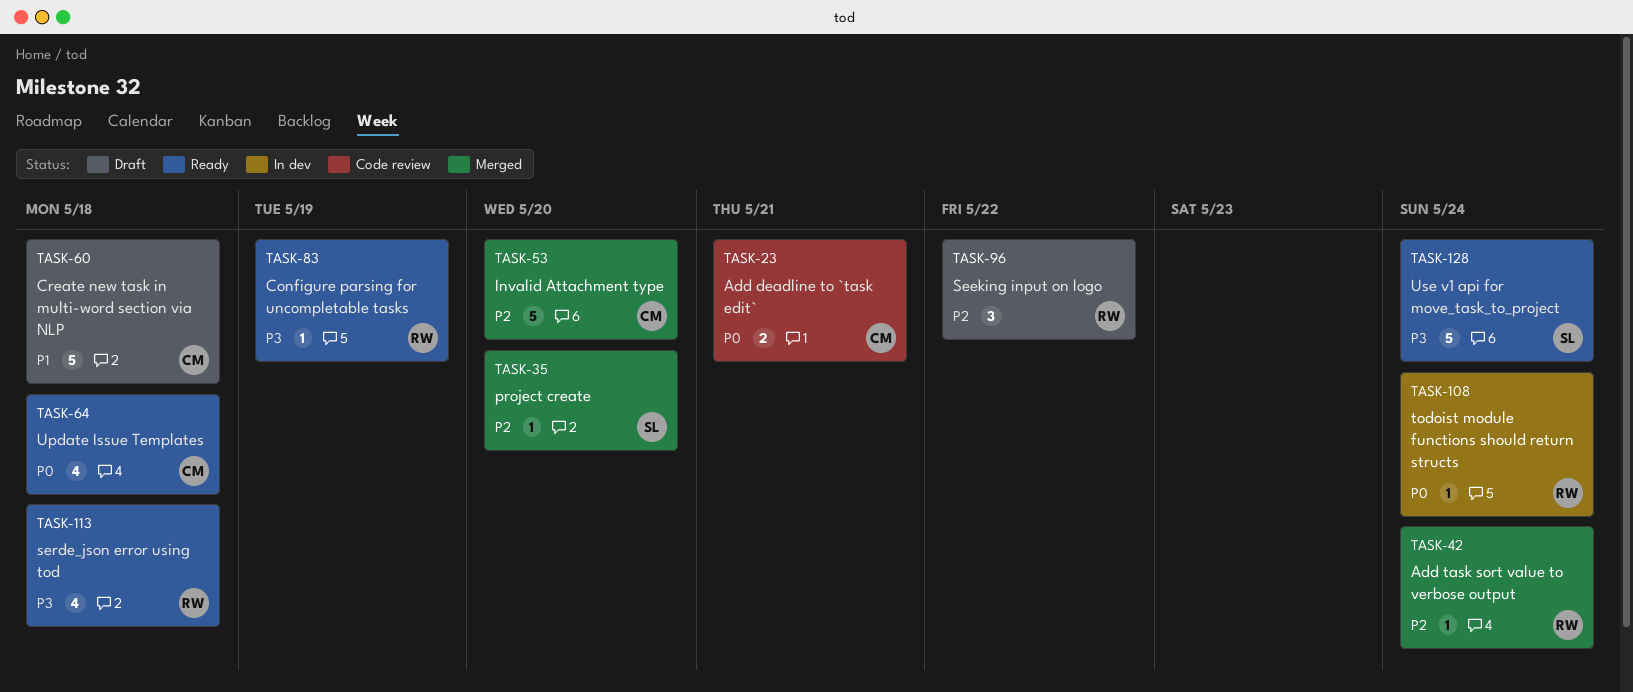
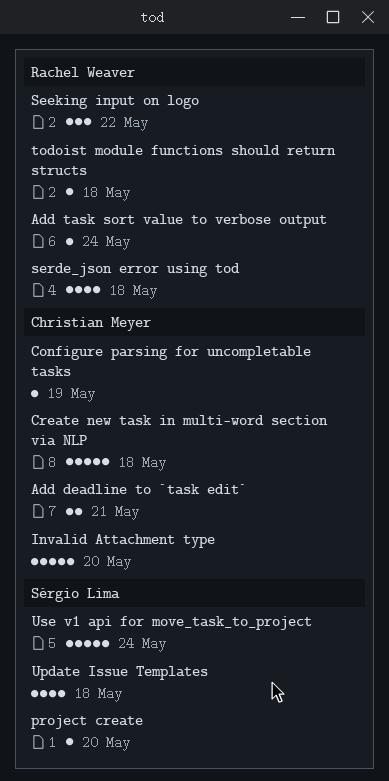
Configure parsing for uncompletable tasks, owner: Rachel Weaver -> Christian Meyer
todoist module functions should return structs, due: May 24 -> May 18
Update Issue Templates, owner: Christian Meyer -> Sérgio Lima

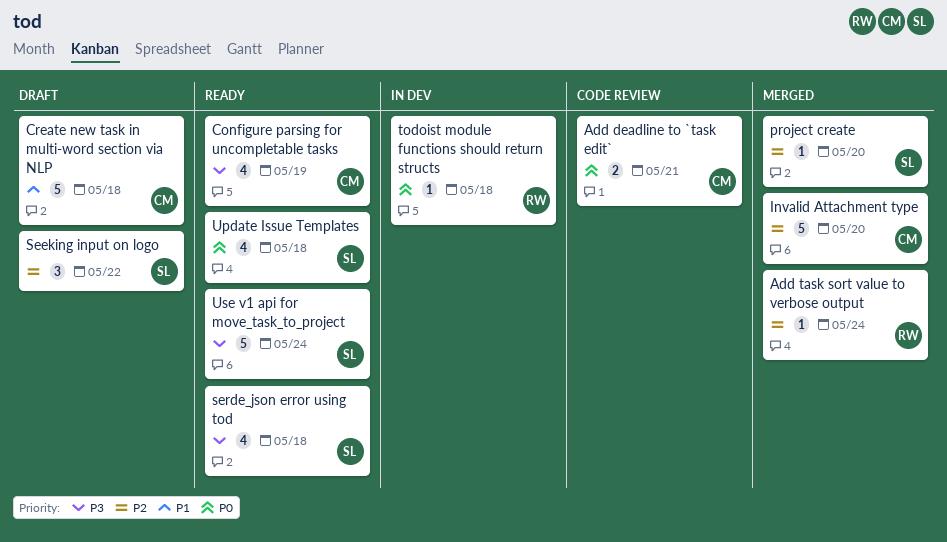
Configure parsing for uncompletable tasks, estimate: 1 -> 4
Seeking input on logo, owner: Rachel Weaver -> Sérgio Lima
serde_json error using tod, owner: Rachel Weaver -> Sérgio Lima

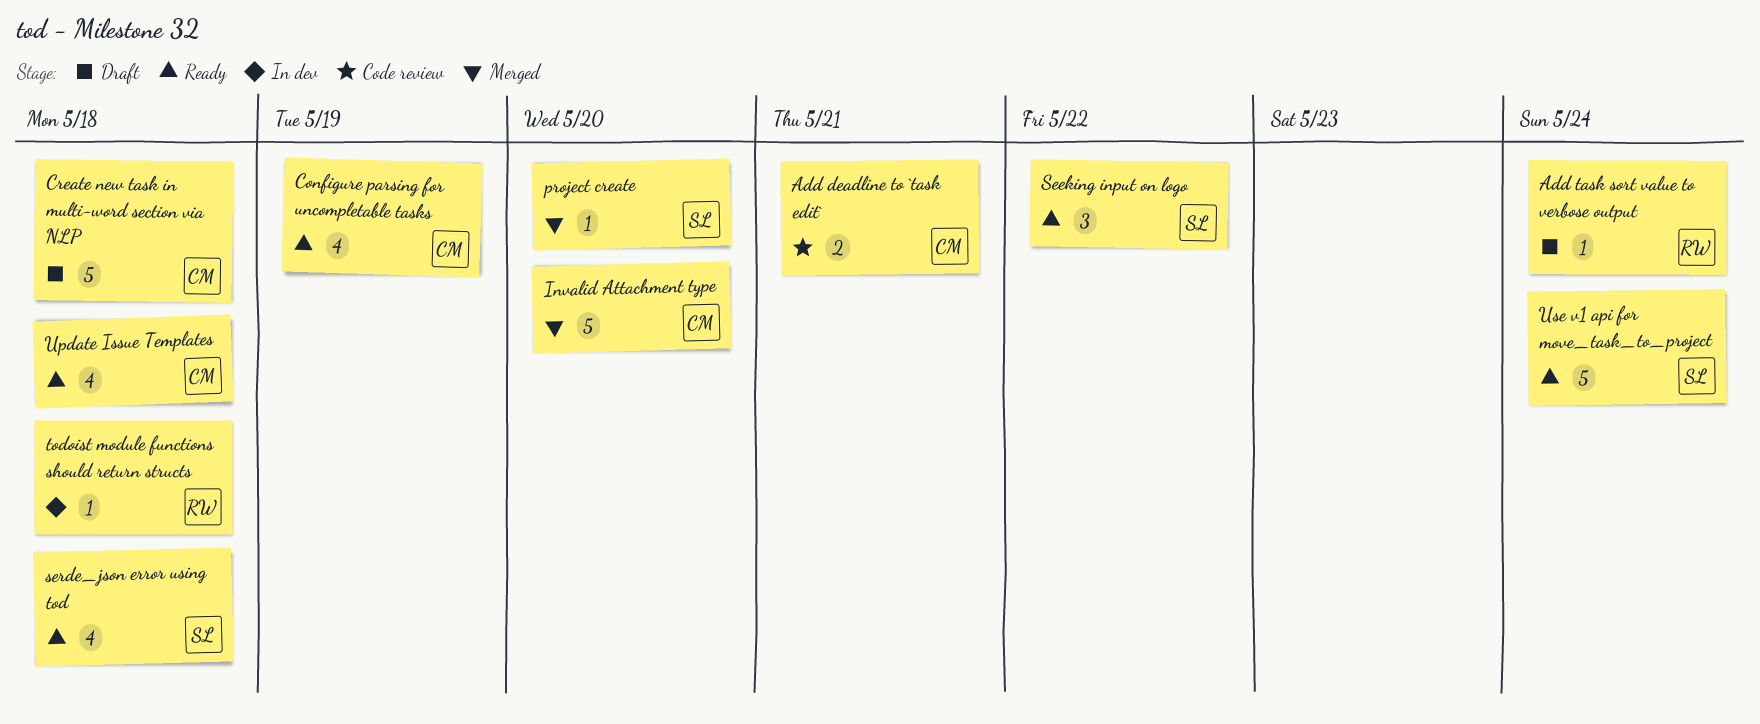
Add task sort value to verbose output, status: Merged -> Draft
Seeking input on logo, status: Draft -> Ready
Update Issue Templates, owner: SL -> CM

